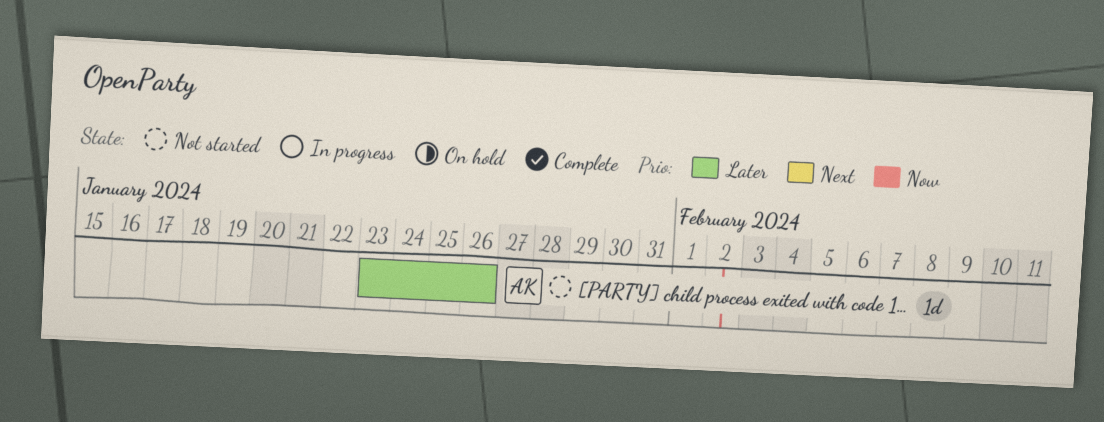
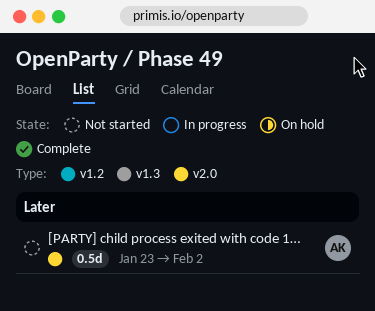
[PARTY] child process exited with code 1…, estimate: 1d -> 0.5d
[PARTY] child process exited with code 1…, due: Jan 26 -> Feb 2

